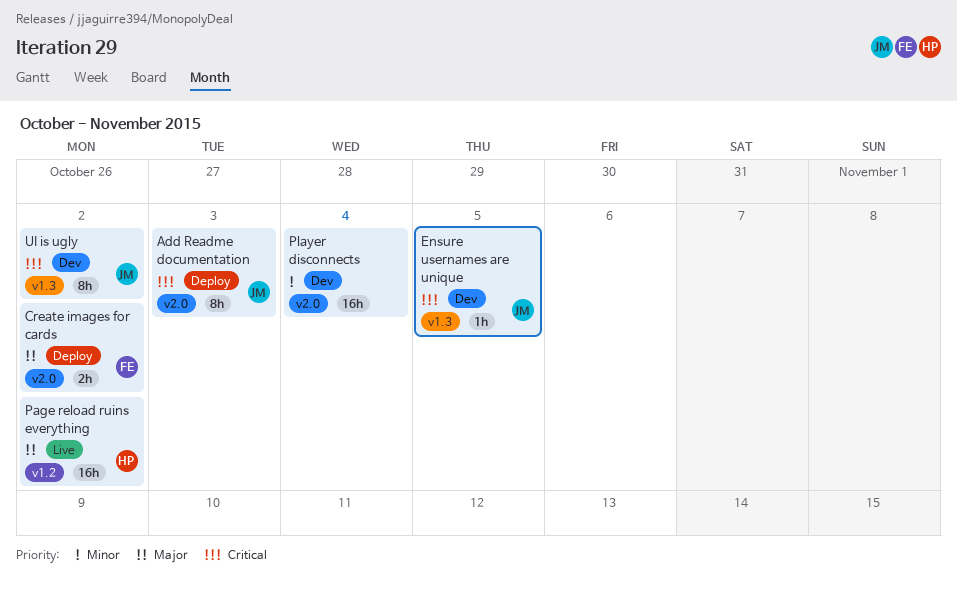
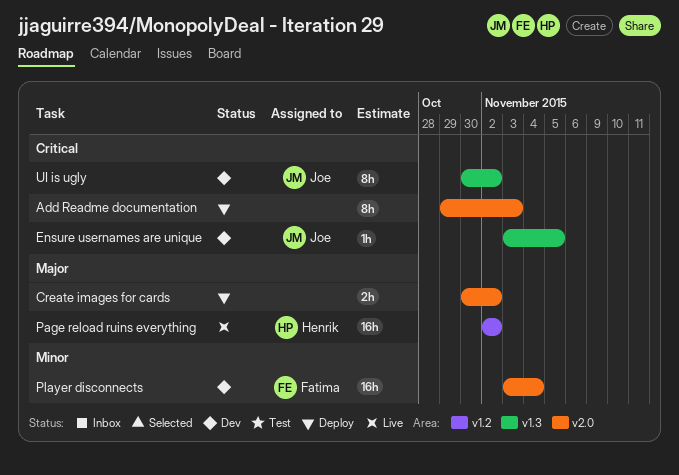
Add Readme documentation, owner: Joe -> none
Create images for cards, owner: Fatima -> none
Player disconnects, owner: none -> Fatima

